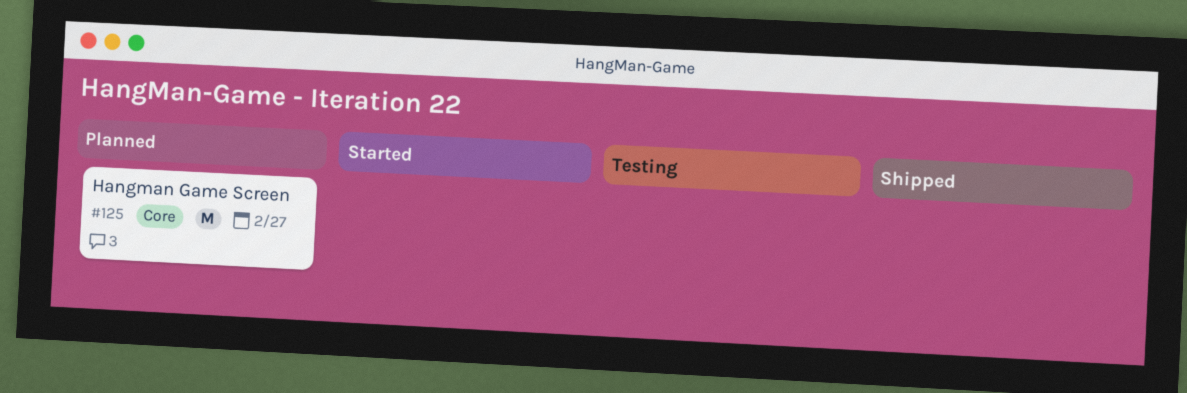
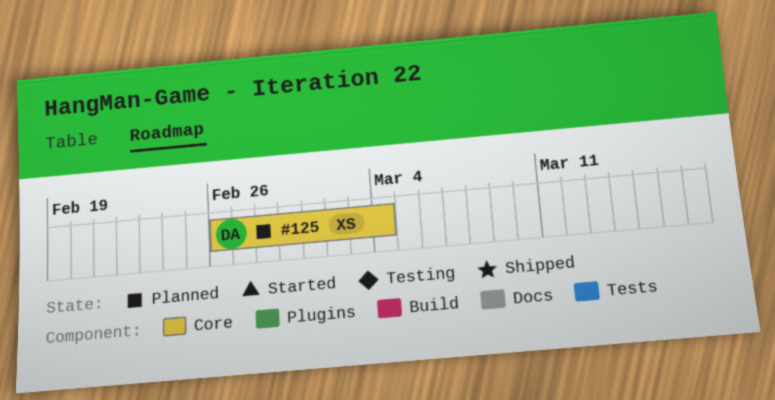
#125, estimate: M -> XS
#125, due: Feb 27 -> Mar 4

